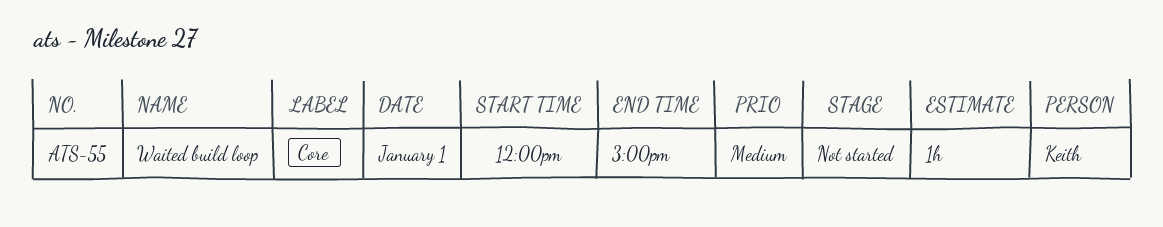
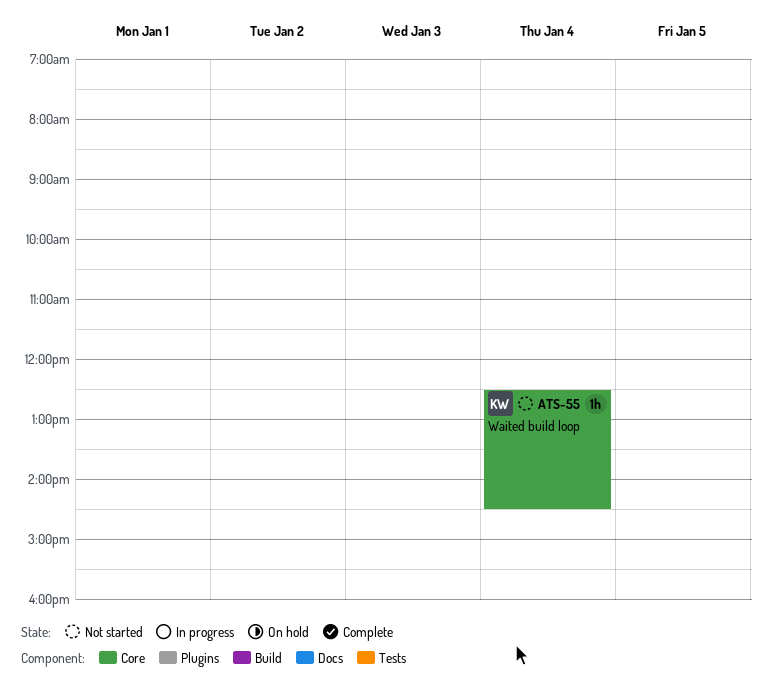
ATS-55, day: Jan 1 -> Jan 4
ATS-55, begins: 12:00 -> 12:30
ATS-55, ends: 15:00 -> 14:30

